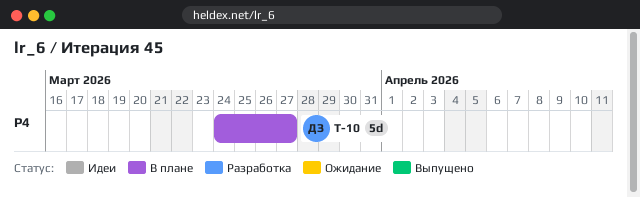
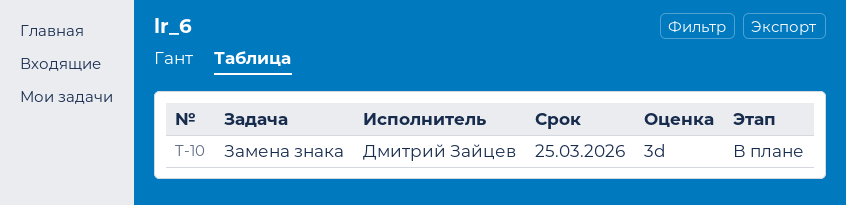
T-10, estimate: 5d -> 3d
T-10, due: Mar 27 -> Mar 25

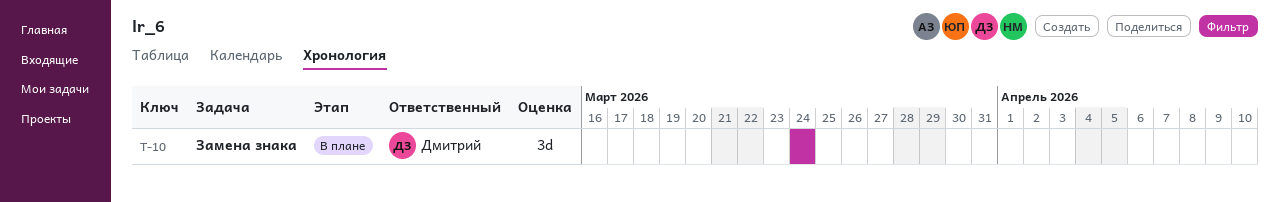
T-10, due: Mar 25 -> Mar 24

